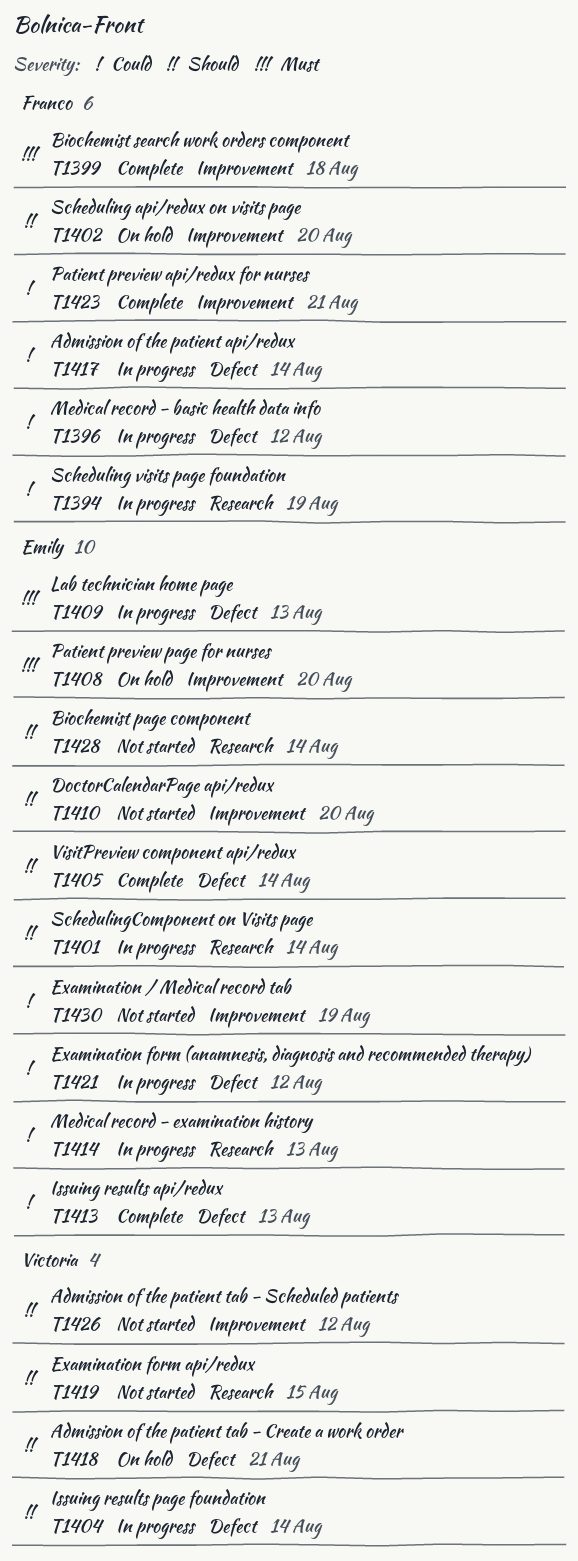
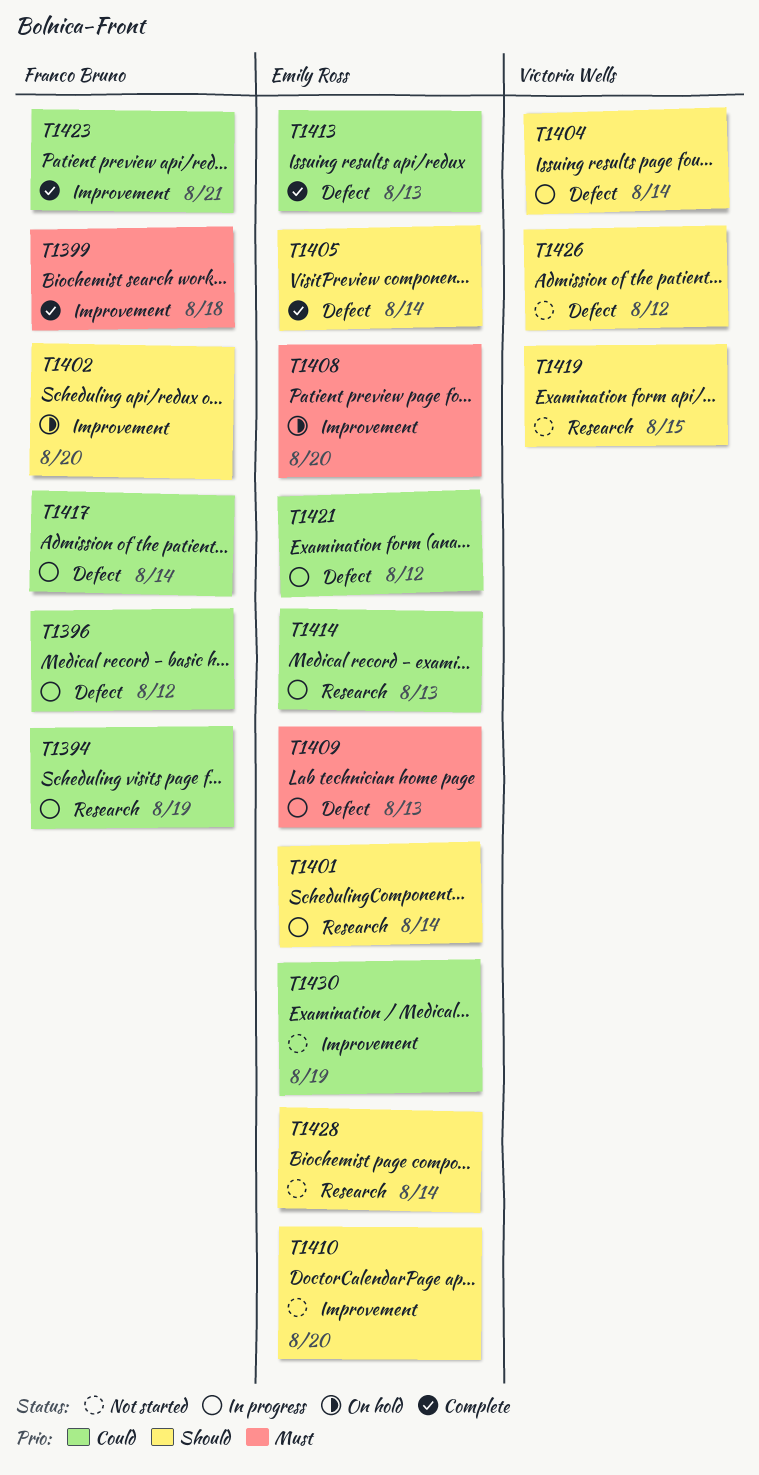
T1418: present -> none
T1426, label: Improvement -> Defect

